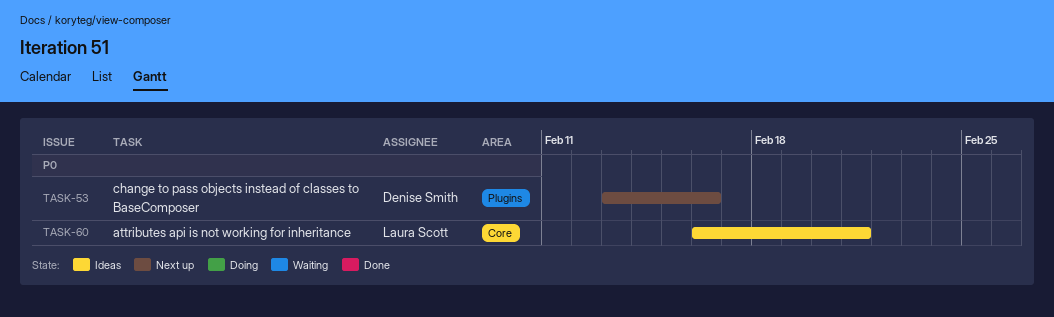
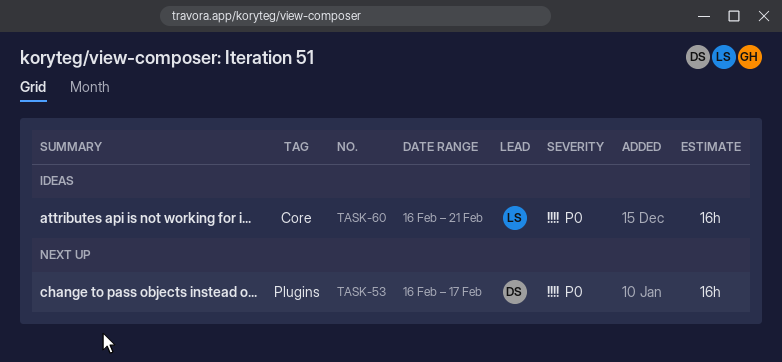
TASK-53, start: Feb 13 -> Feb 16
TASK-53, due: Feb 16 -> Feb 17

